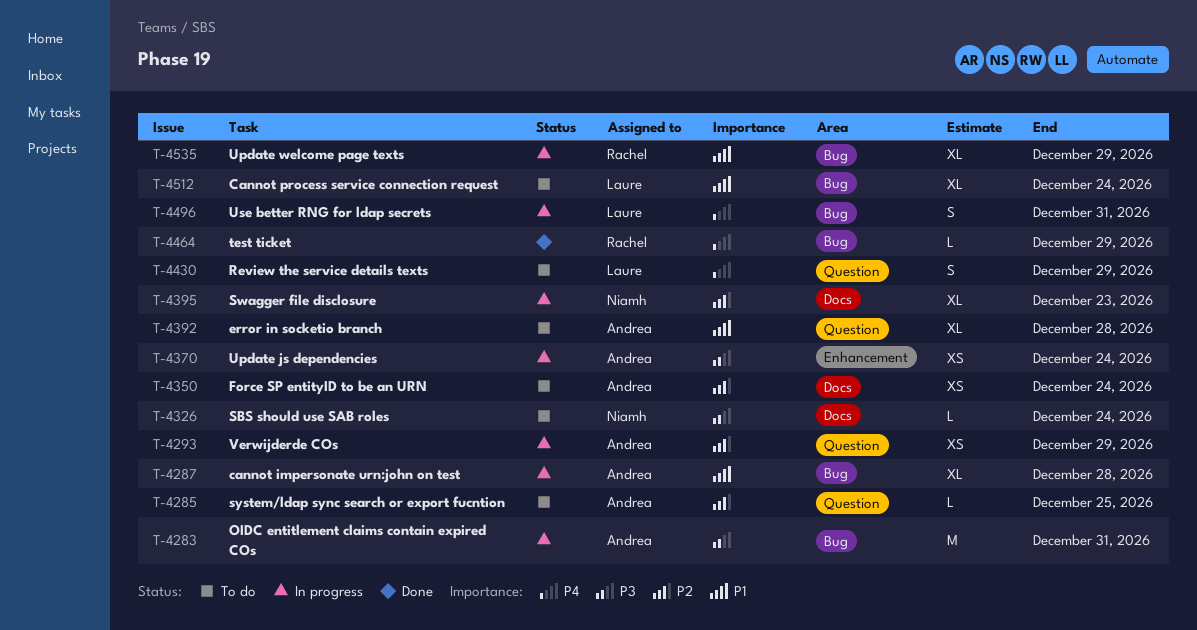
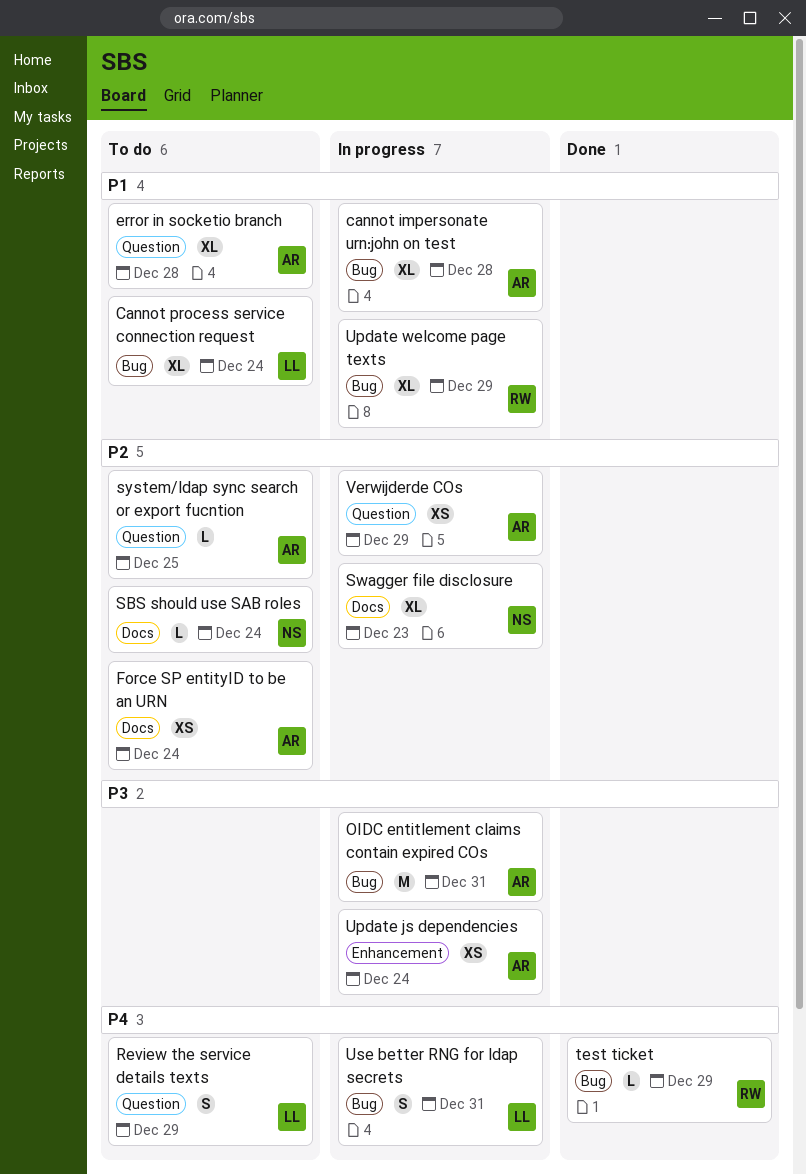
SBS should use SAB roles, priority: P3 -> P2

